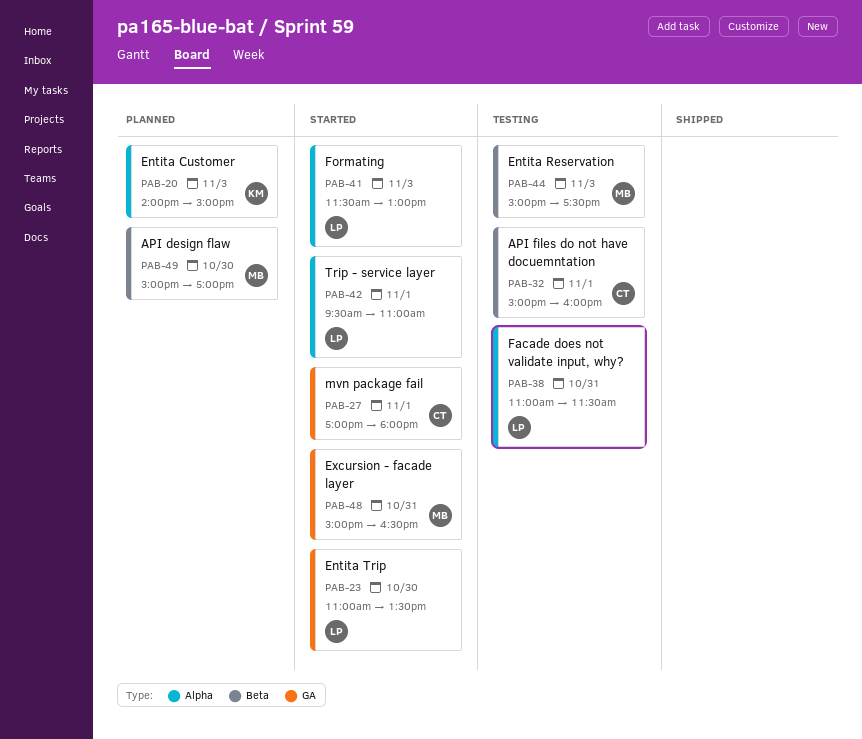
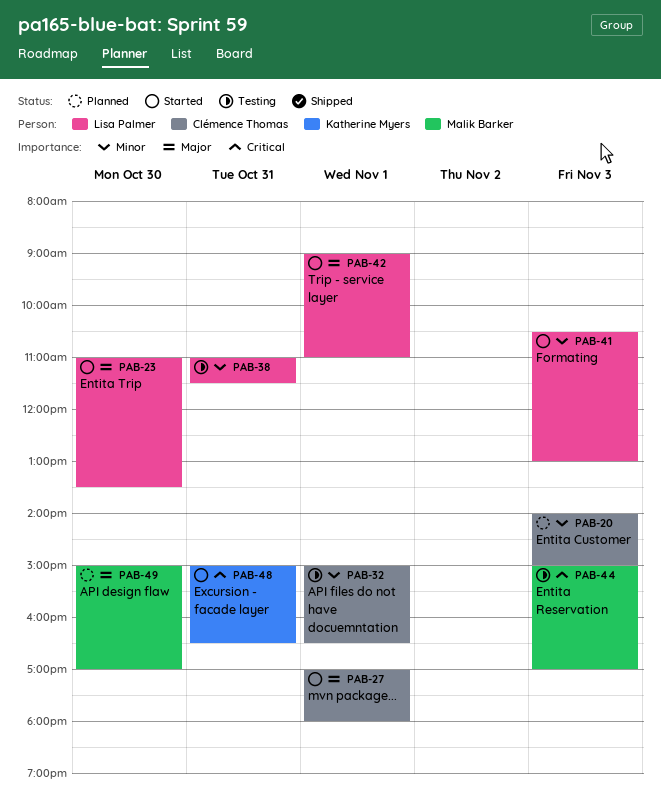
PAB-20, owner: Katherine Myers -> Clémence Thomas
PAB-32, ends: 16:00 -> 16:30
PAB-41, begins: 11:30 -> 10:30
PAB-42, begins: 09:30 -> 09:00
PAB-44, ends: 17:30 -> 17:00
PAB-48, owner: Malik Barker -> Katherine Myers

